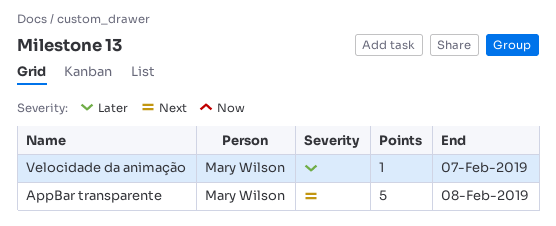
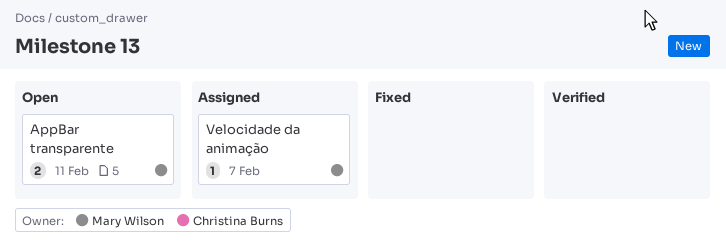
AppBar transparente, estimate: 5 -> 2
AppBar transparente, due: Feb 8 -> Feb 11

